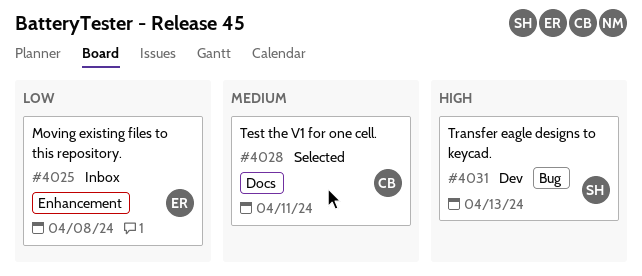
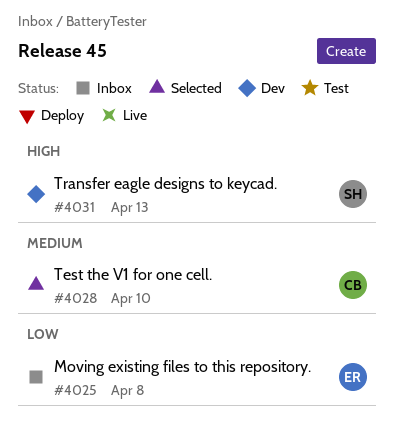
#4028, day: Apr 11 -> Apr 10

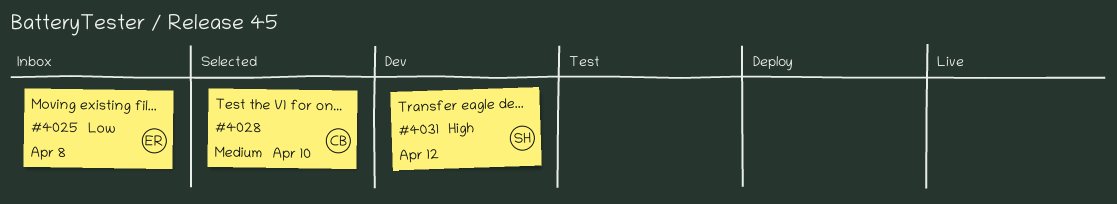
#4031, day: Apr 13 -> Apr 12

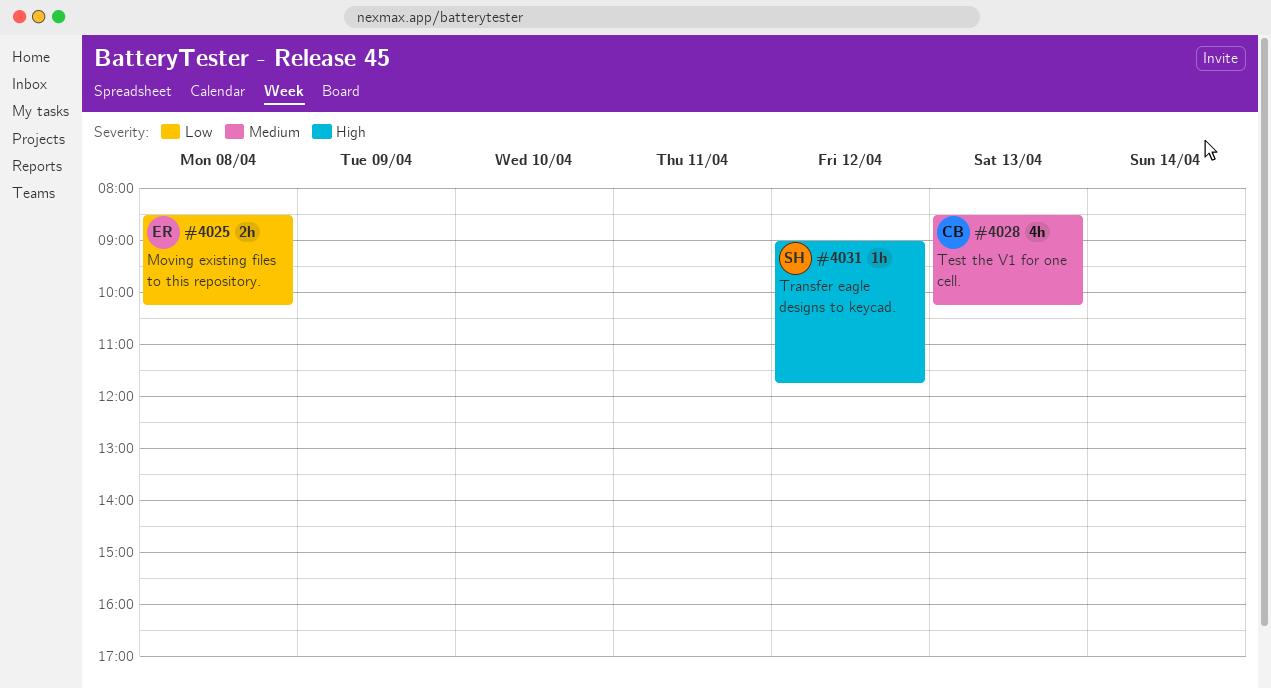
#4028, day: Apr 10 -> Apr 13

